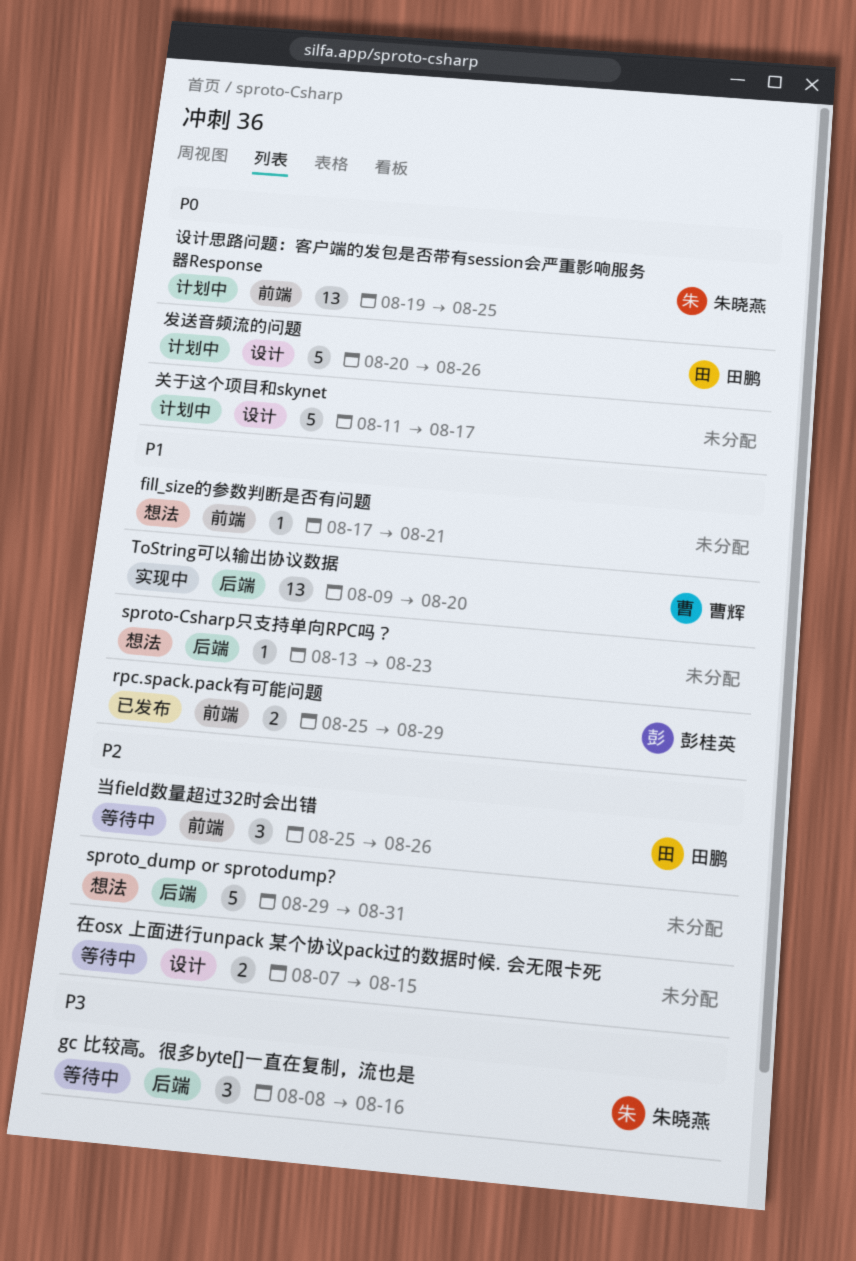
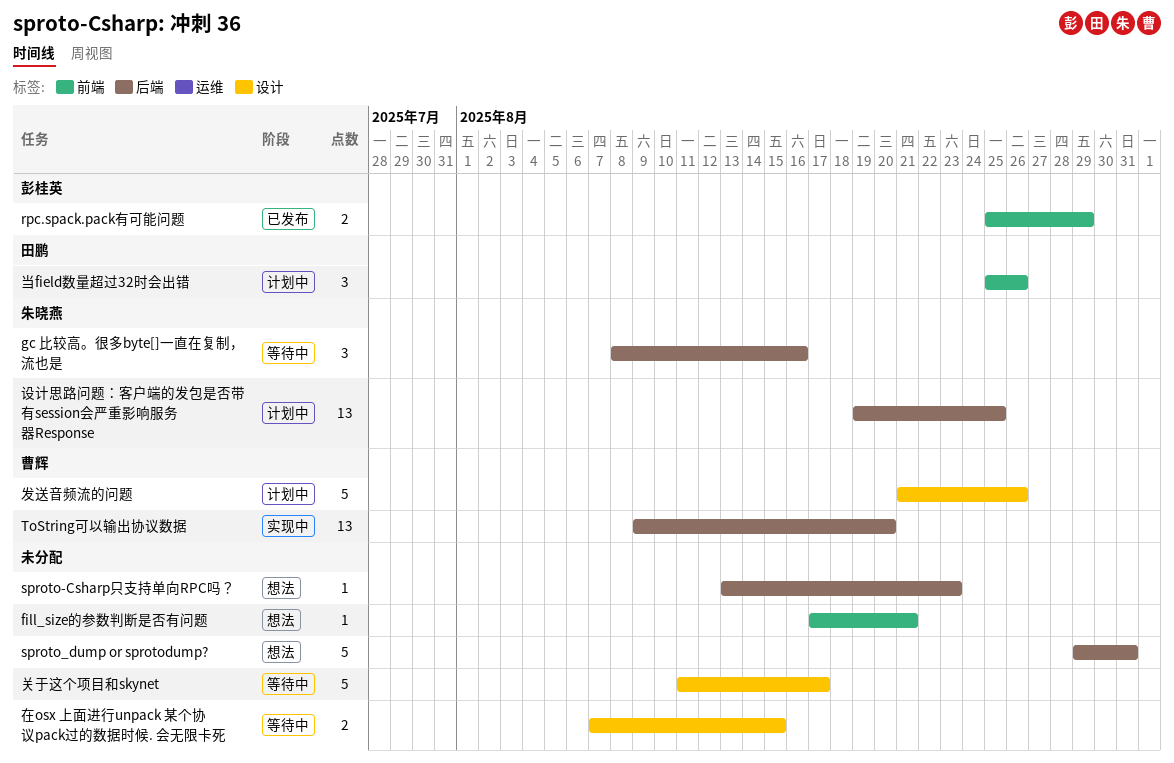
关于这个项目和skynet, status: 计划中 -> 等待中
发送音频流的问题, owner: 田鹏 -> 曹辉
发送音频流的问题, start: Aug 20 -> Aug 21
当field数量超过32时会出错, status: 等待中 -> 计划中
设计思路问题：客户端的发包是否带有session会严重影响服务器Response, label: 前端 -> 后端

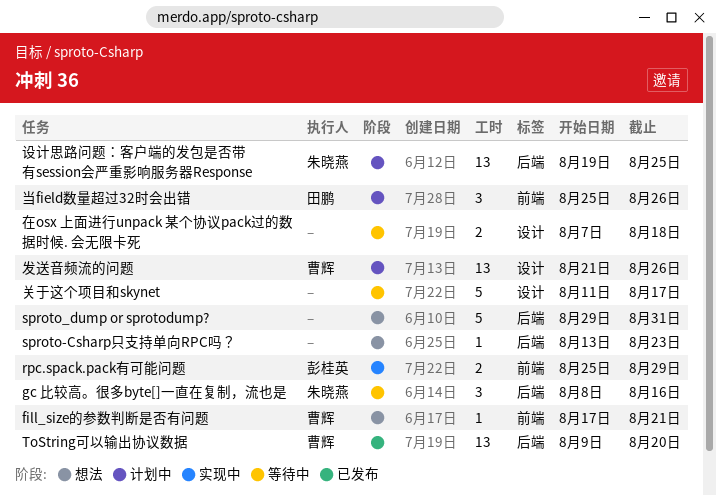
fill_size的参数判断是否有问题, owner: none -> 曹辉
rpc.spack.pack有可能问题, status: 已发布 -> 实现中
ToString可以输出协议数据, status: 实现中 -> 已发布
发送音频流的问题, estimate: 5 -> 13
在osx 上面进行unpack 某个协议pack过的数据时候. 会无限卡死, due: Aug 15 -> Aug 18

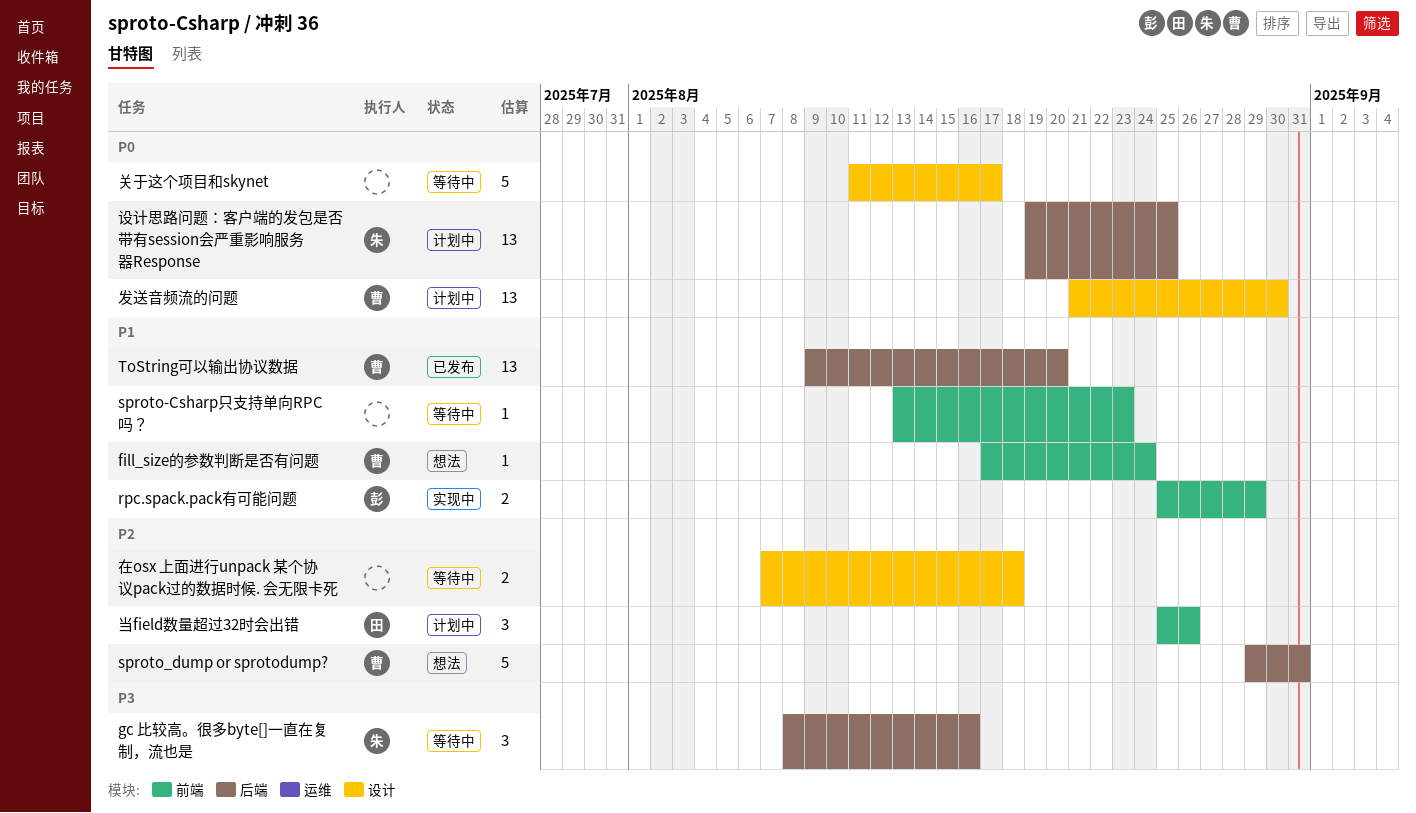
fill_size的参数判断是否有问题, due: Aug 21 -> Aug 24
sproto-Csharp只支持单向RPC吗？, status: 想法 -> 等待中
sproto-Csharp只支持单向RPC吗？, label: 后端 -> 前端
sproto_dump or sprotodump?, owner: none -> 曹辉
发送音频流的问题, due: Aug 26 -> Aug 30

